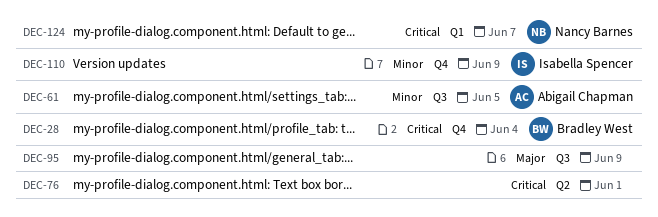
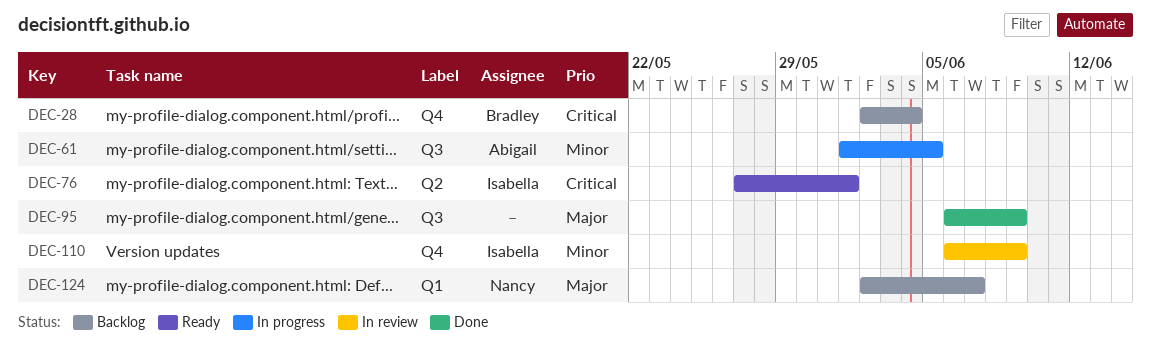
DEC-76, owner: none -> Isabella Spencer
DEC-124, priority: Critical -> Major

